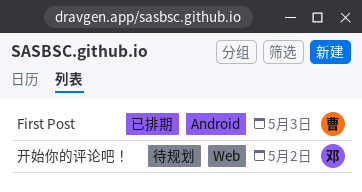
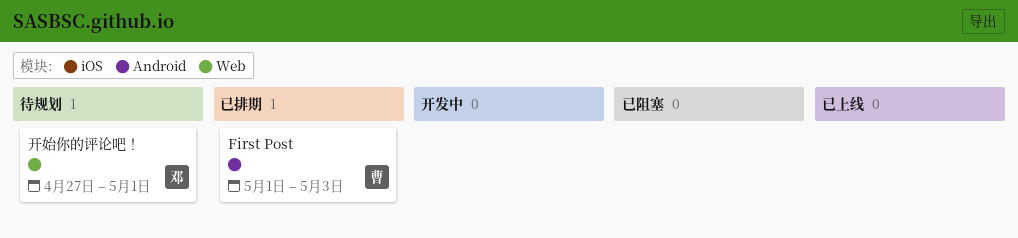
开始你的评论吧！, due: May 2 -> May 1

